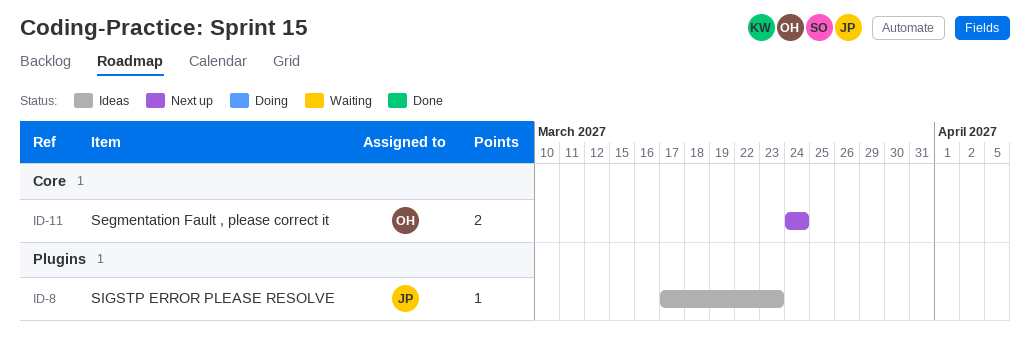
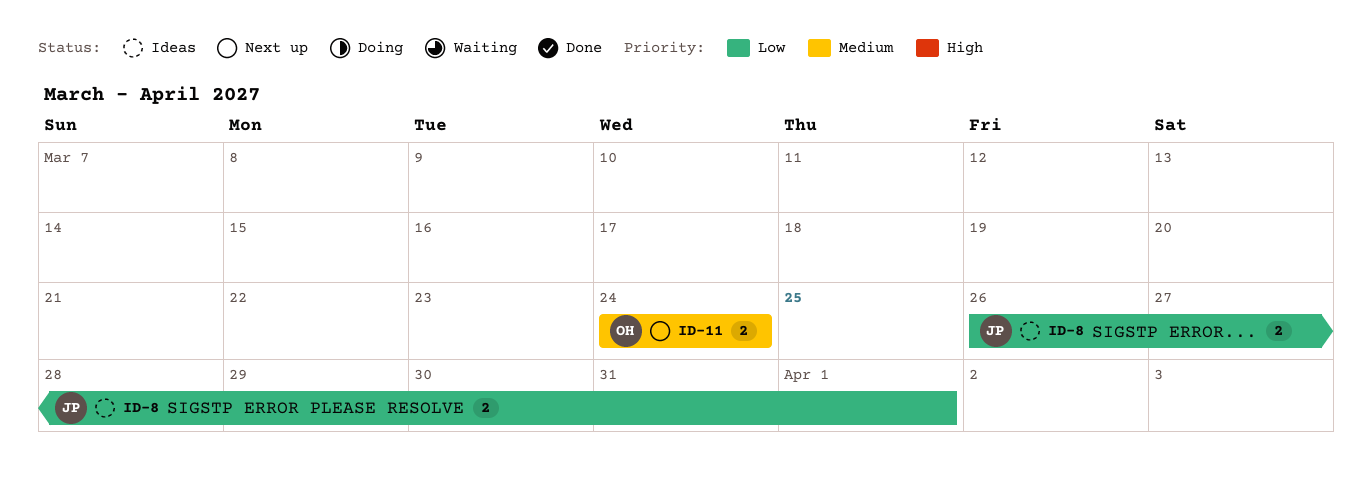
ID-8, estimate: 1 -> 2
ID-8, start: Mar 17 -> Mar 26
ID-8, due: Mar 23 -> Apr 1

